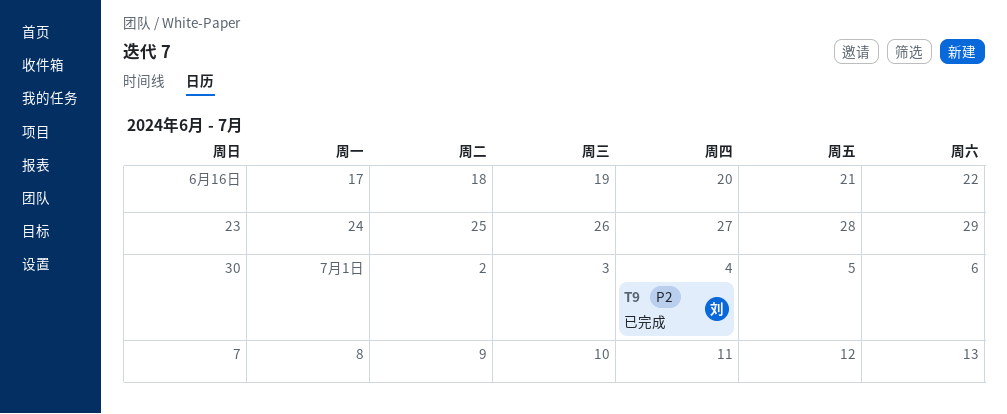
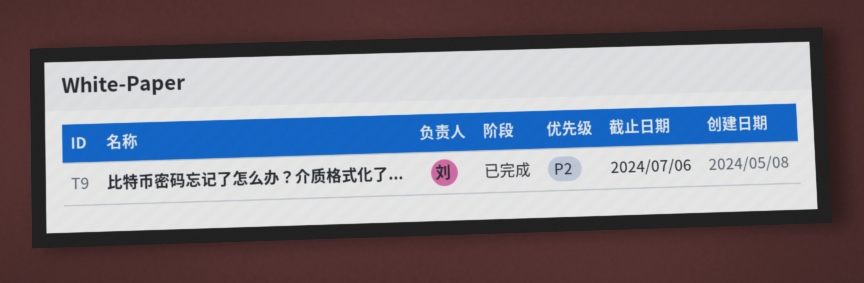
T9, due: Jul 4 -> Jul 6

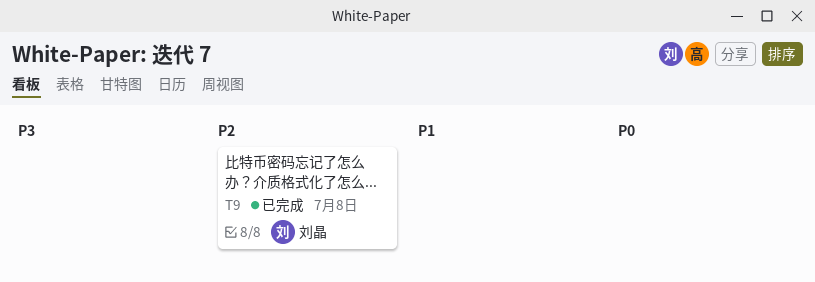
T9, due: Jul 6 -> Jul 8

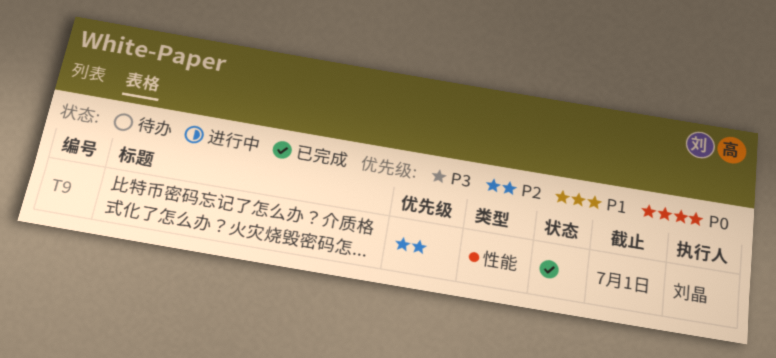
T9, due: Jul 8 -> Jul 1

